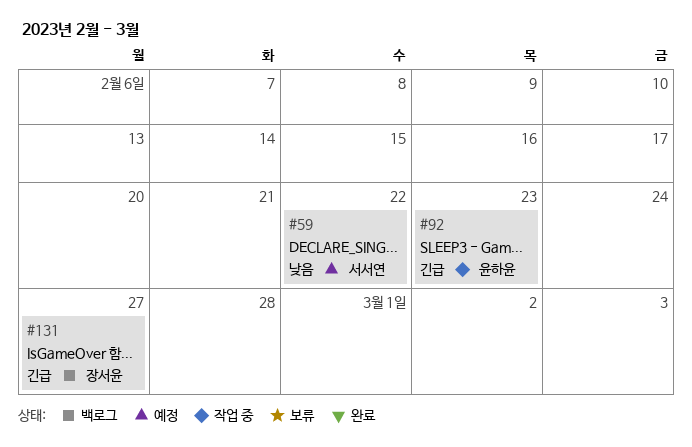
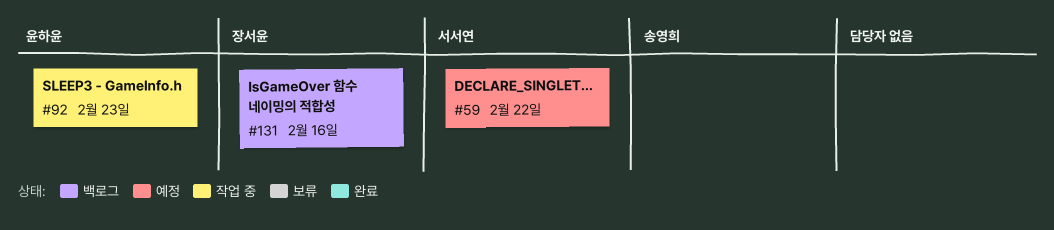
#131, due: Feb 27 -> Feb 16

